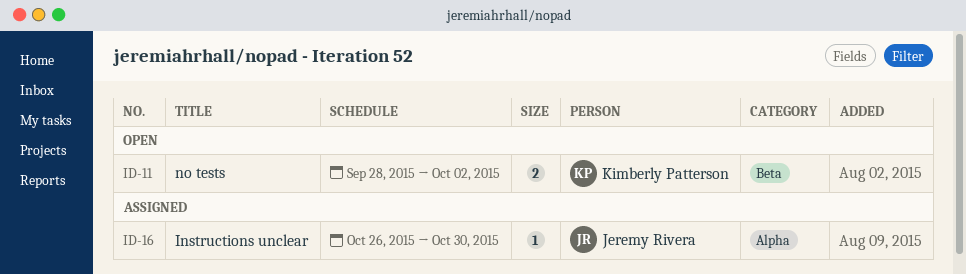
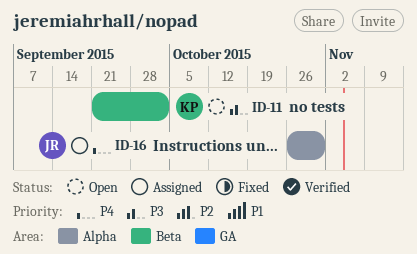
ID-11, start: Sep 28 -> Sep 21

